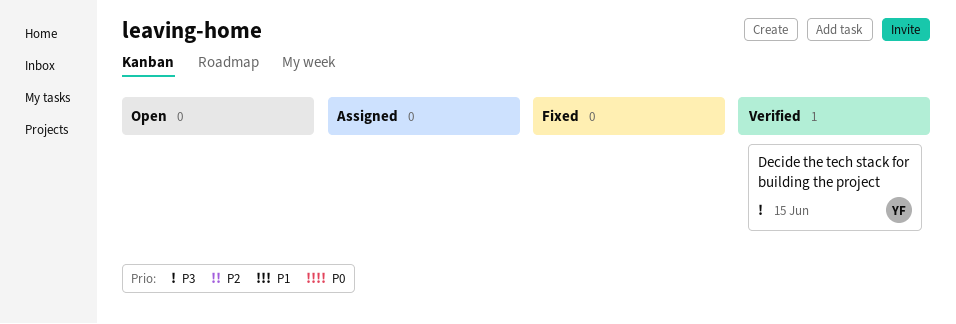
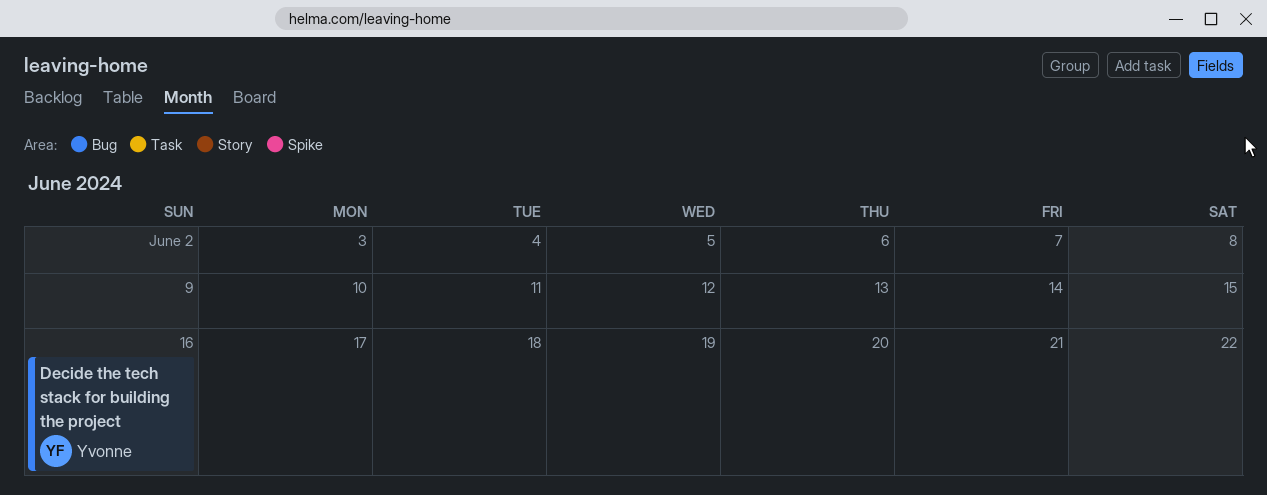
Decide the tech stack for building the project, due: Jun 15 -> Jun 16

